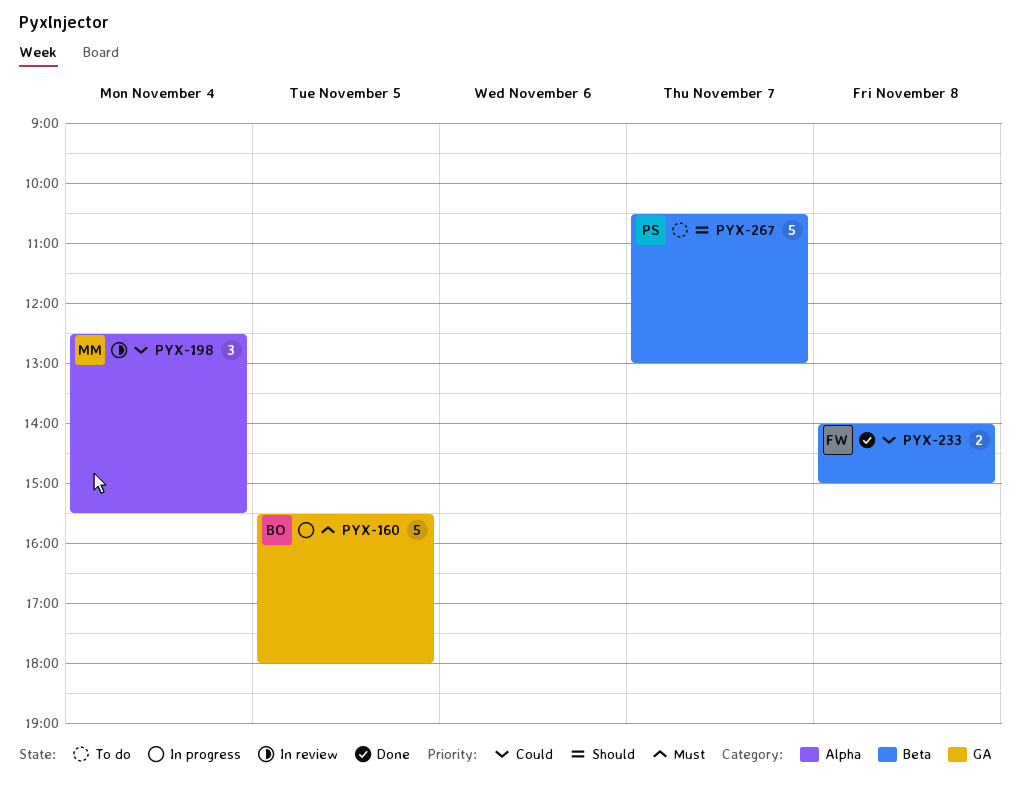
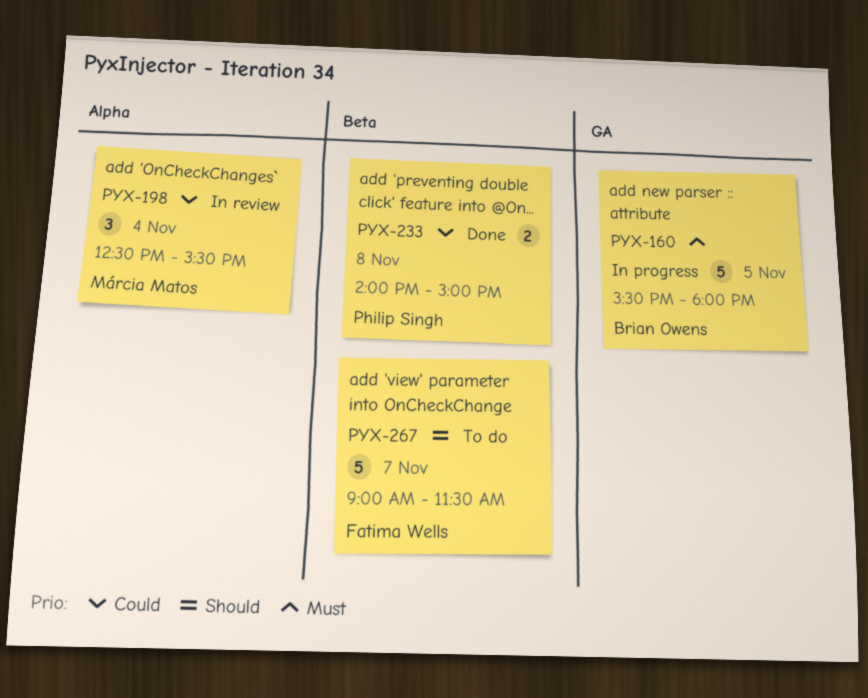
PYX-233, owner: Fatima Wells -> Philip Singh
PYX-267, owner: Philip Singh -> Fatima Wells
PYX-267, begins: 10:30 -> 09:00
PYX-267, ends: 13:00 -> 11:30

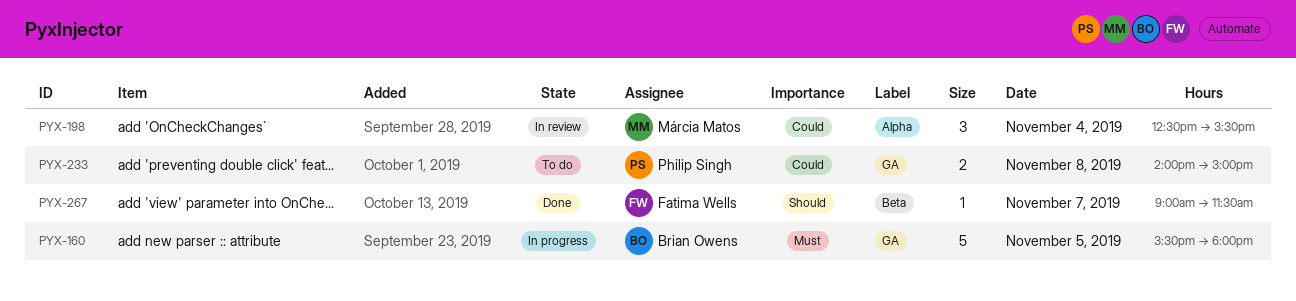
PYX-233, status: Done -> To do
PYX-233, label: Beta -> GA
PYX-267, status: To do -> Done
PYX-267, estimate: 5 -> 1

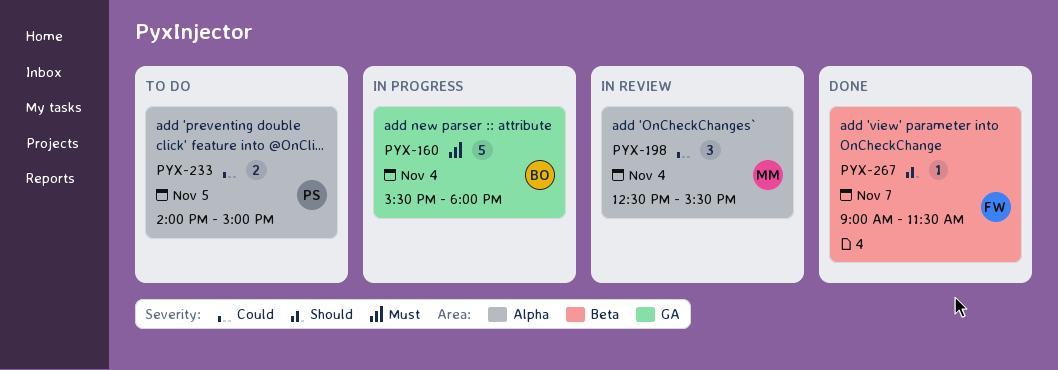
PYX-160, day: Nov 5 -> Nov 4
PYX-233, label: GA -> Alpha
PYX-233, day: Nov 8 -> Nov 5

